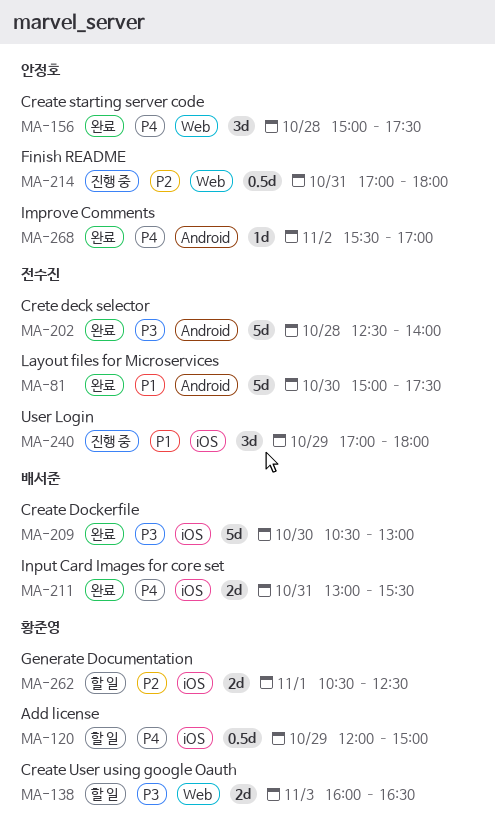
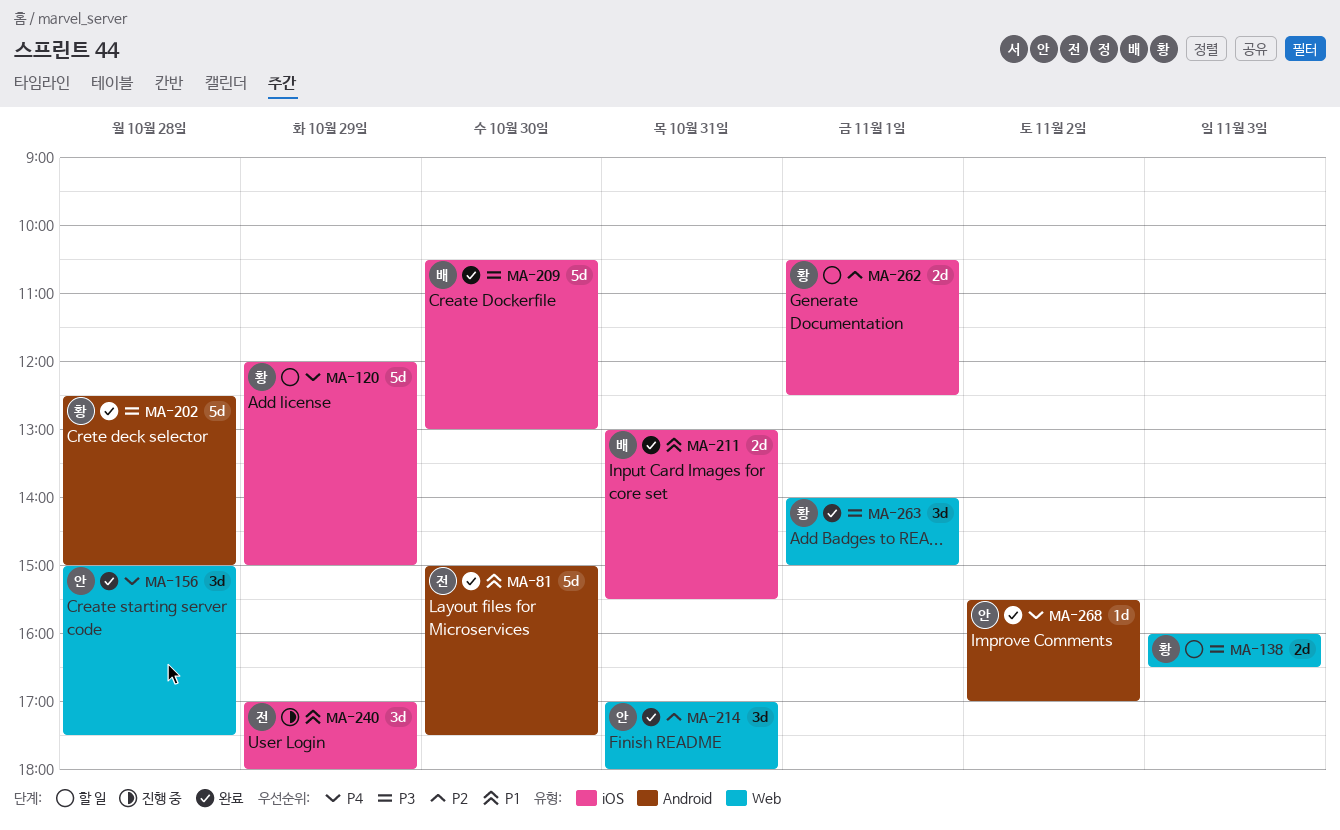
MA-120, estimate: 0.5d -> 5d
MA-202, owner: 전수진 -> 황준영
MA-202, ends: 14:00 -> 15:00
MA-211, priority: P4 -> P1
MA-214, status: 진행 중 -> 완료
MA-214, estimate: 0.5d -> 3d
MA-263: none -> present

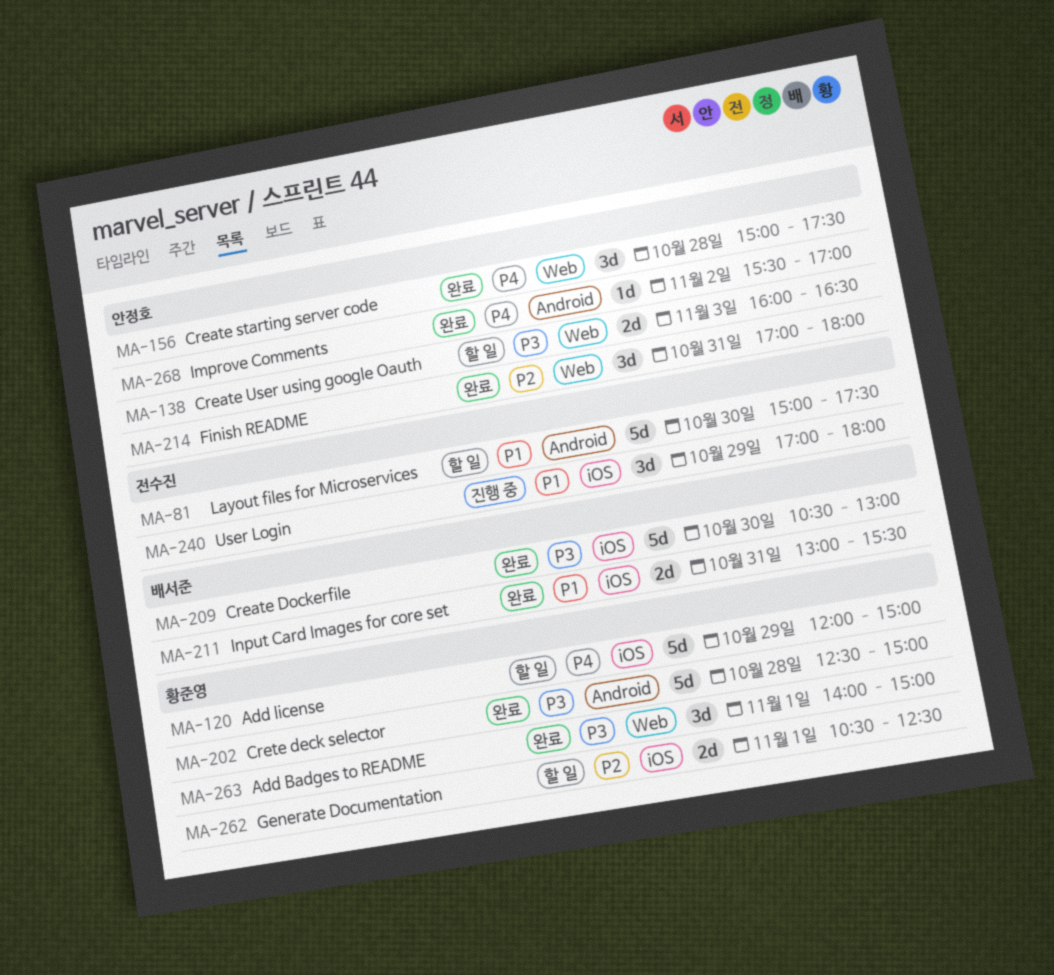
MA-81, status: 완료 -> 할 일
MA-138, owner: 황준영 -> 안정호

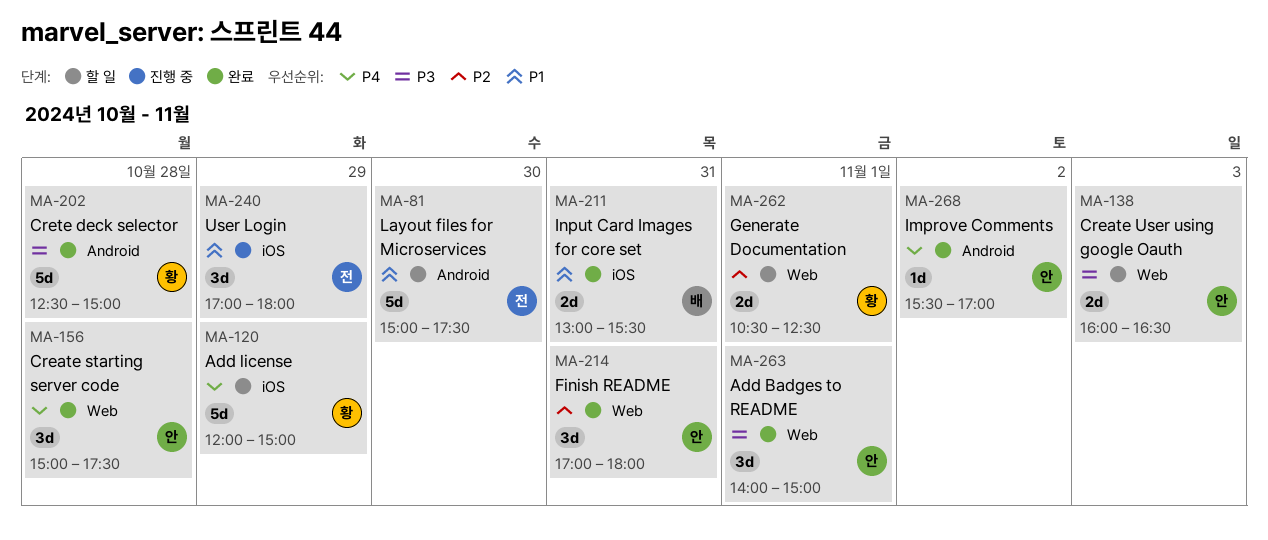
MA-209: present -> none
MA-262, label: iOS -> Web
MA-263, owner: 황준영 -> 안정호

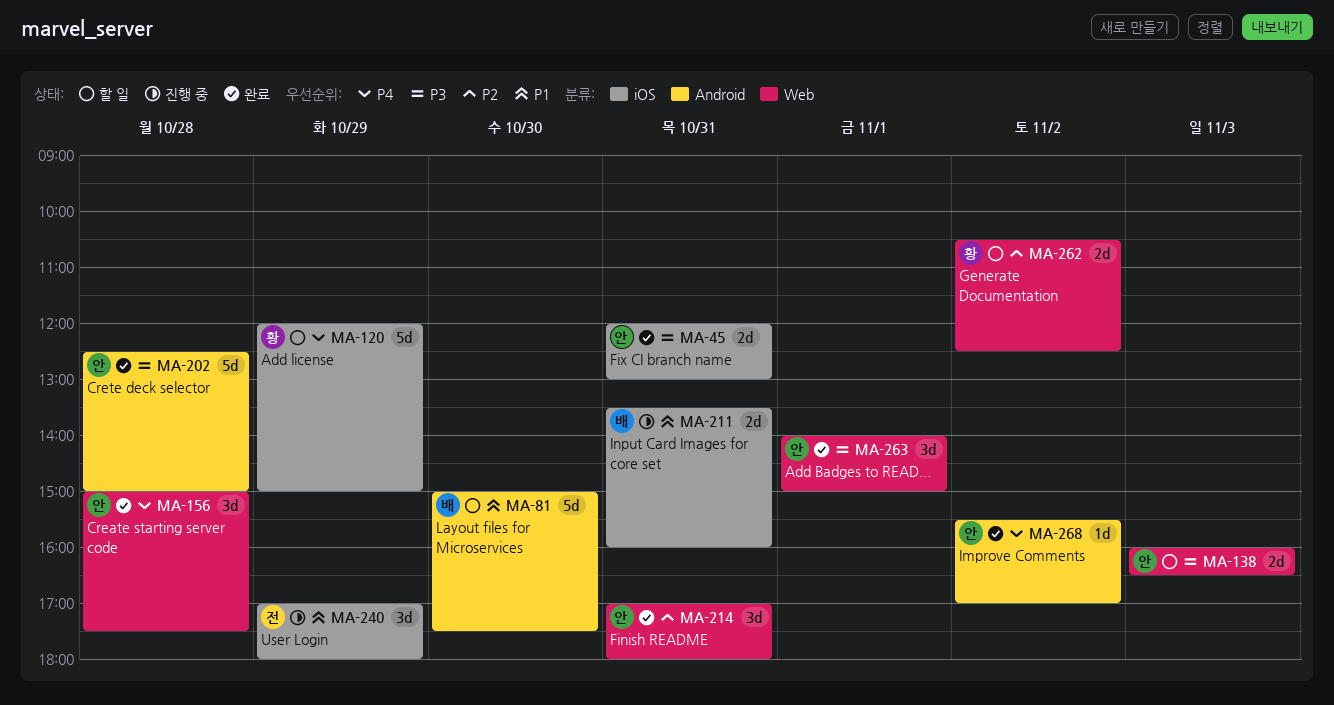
MA-45: none -> present
MA-81, owner: 전 -> 배
MA-202, owner: 황 -> 안
MA-211, status: 완료 -> 진행 중
MA-211, begins: 13:00 -> 13:30
MA-211, ends: 15:30 -> 16:00
MA-262, day: Nov 1 -> Nov 2

